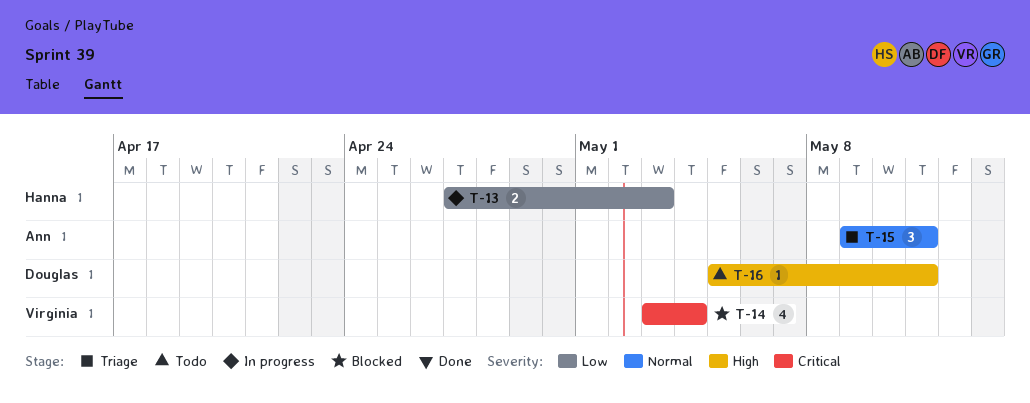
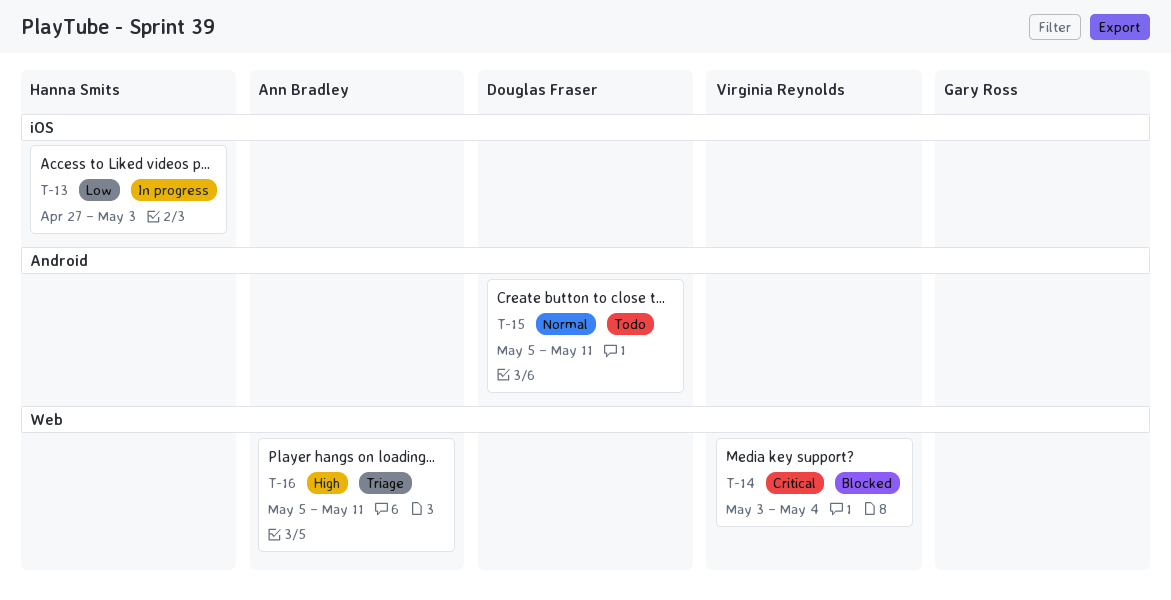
T-15, status: Triage -> Todo
T-15, owner: Ann Bradley -> Douglas Fraser
T-15, start: May 9 -> May 5
T-16, status: Todo -> Triage
T-16, owner: Douglas Fraser -> Ann Bradley

